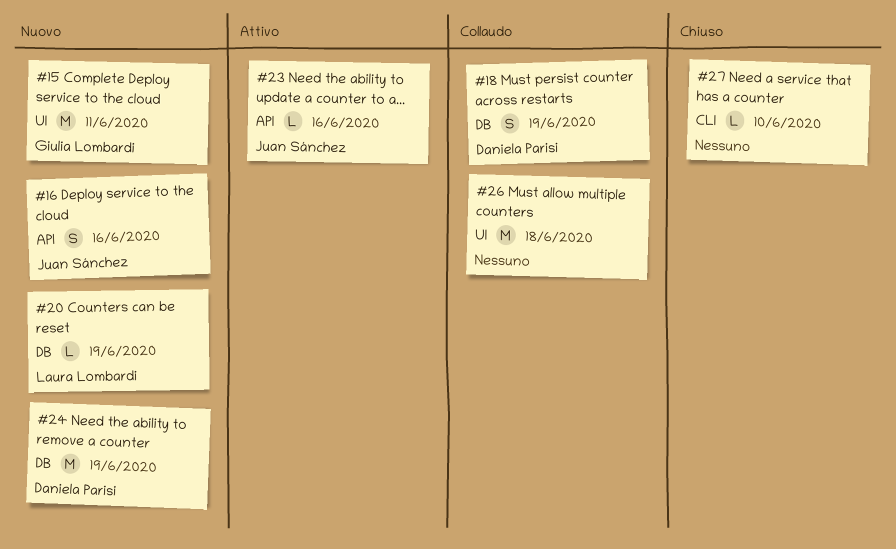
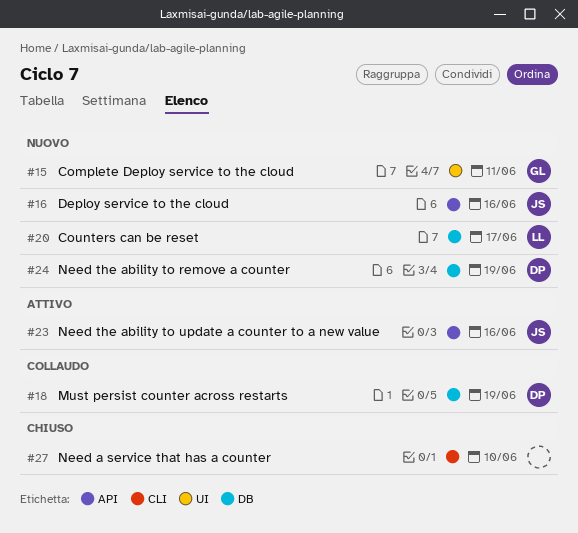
#20, due: Jun 19 -> Jun 17
#26: present -> none

